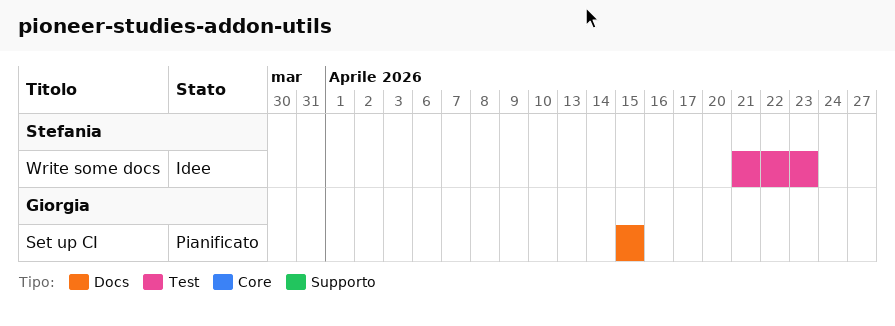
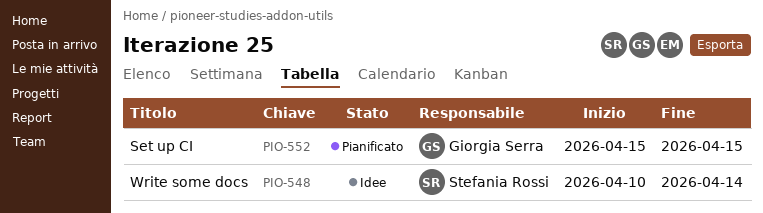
Write some docs, start: Apr 21 -> Apr 10
Write some docs, due: Apr 23 -> Apr 14

